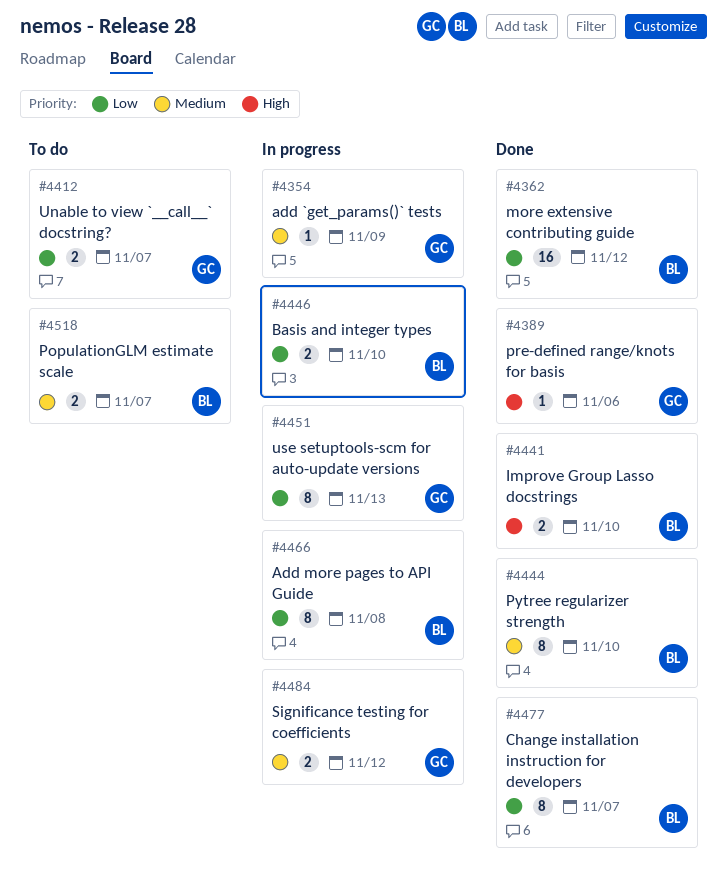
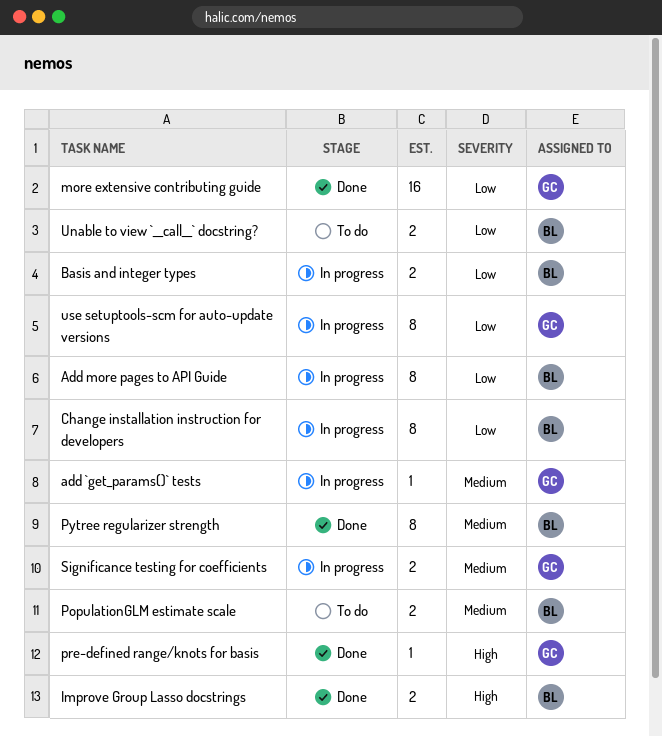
Change installation instruction for developers, status: Done -> In progress
more extensive contributing guide, owner: BL -> GC
Unable to view `__call__` docstring?, owner: GC -> BL

